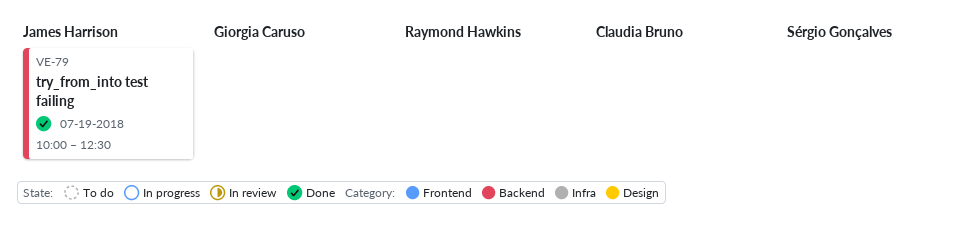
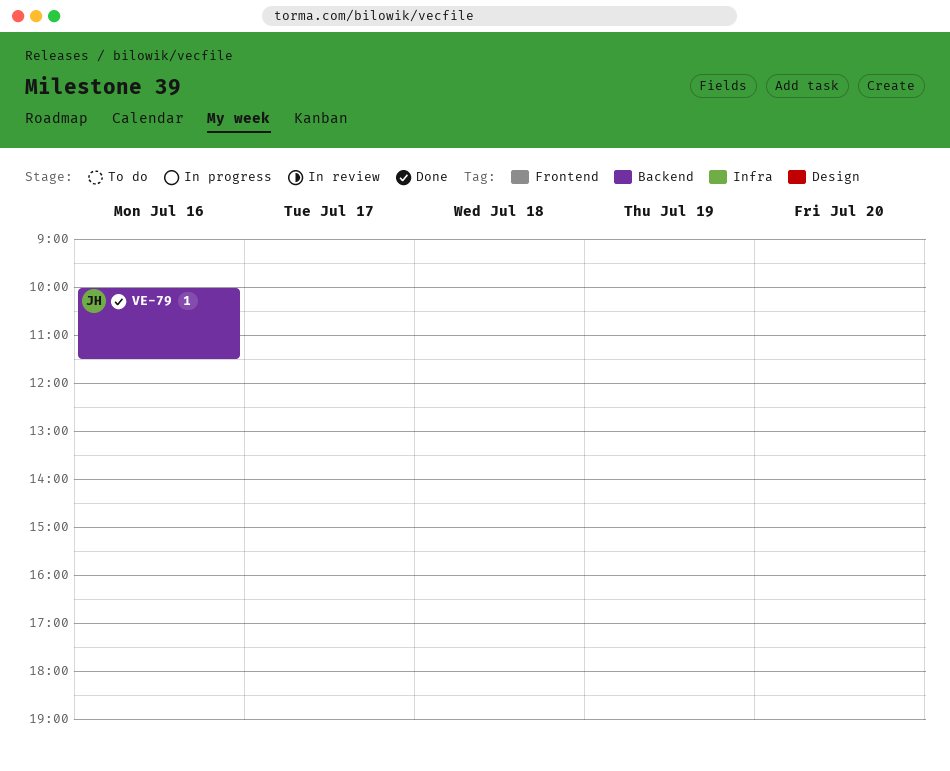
VE-79, day: Jul 19 -> Jul 16
VE-79, ends: 12:30 -> 11:30

